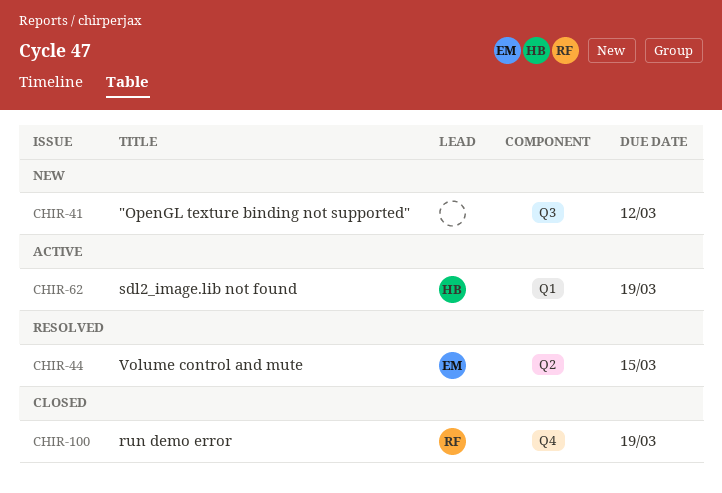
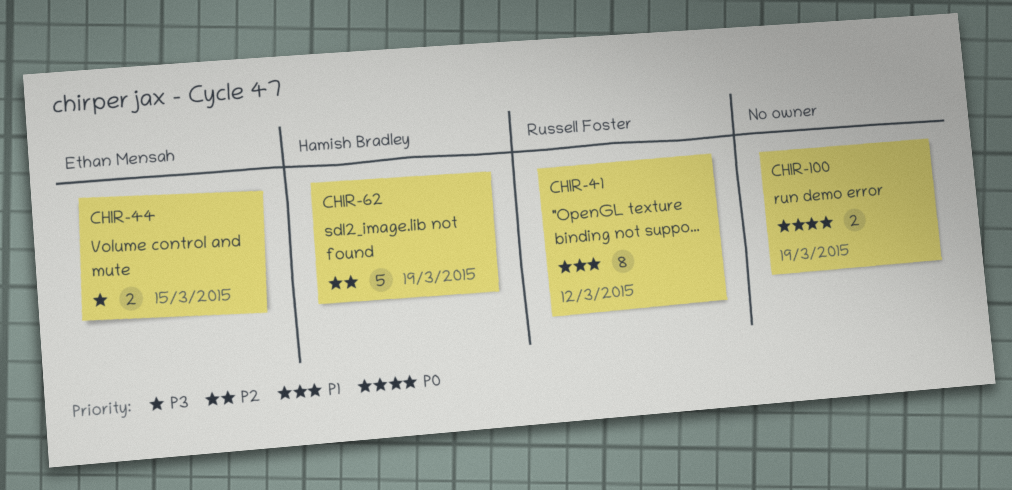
CHIR-41, owner: none -> Russell Foster
CHIR-100, owner: Russell Foster -> none

